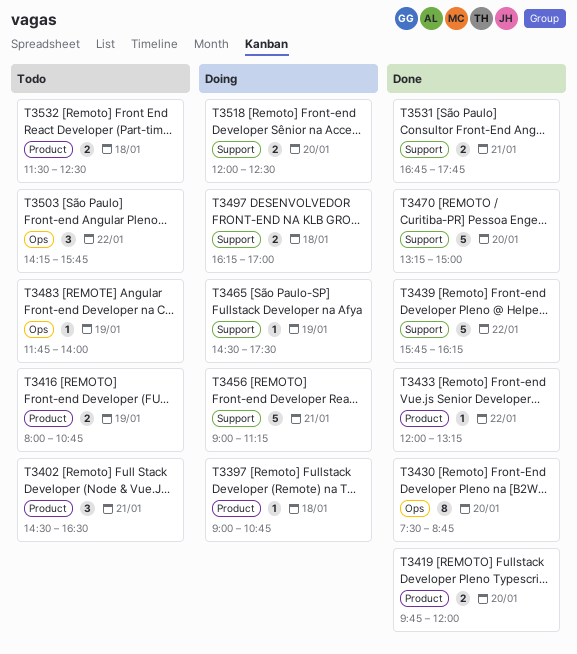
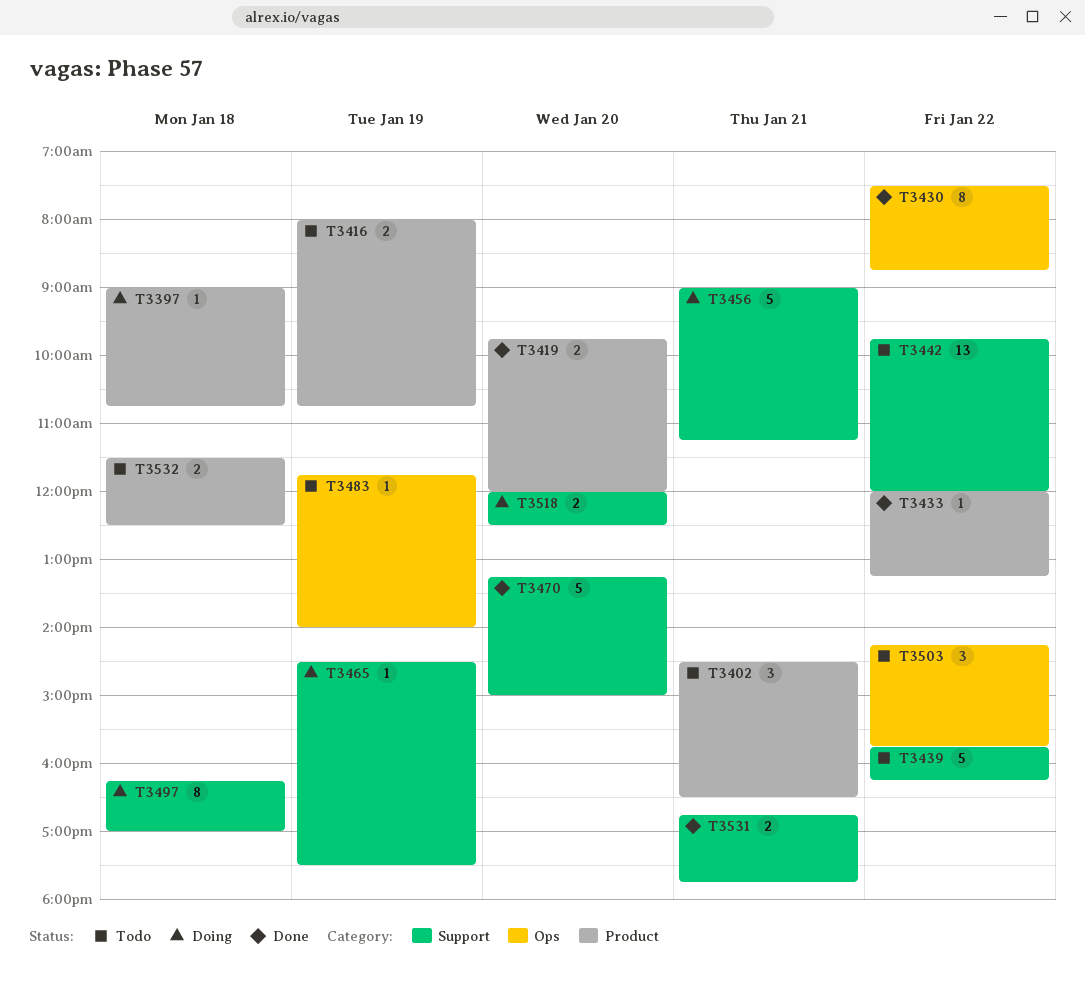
T3430, day: Jan 20 -> Jan 22
T3439, status: Done -> Todo
T3442: none -> present
T3497, estimate: 2 -> 8

